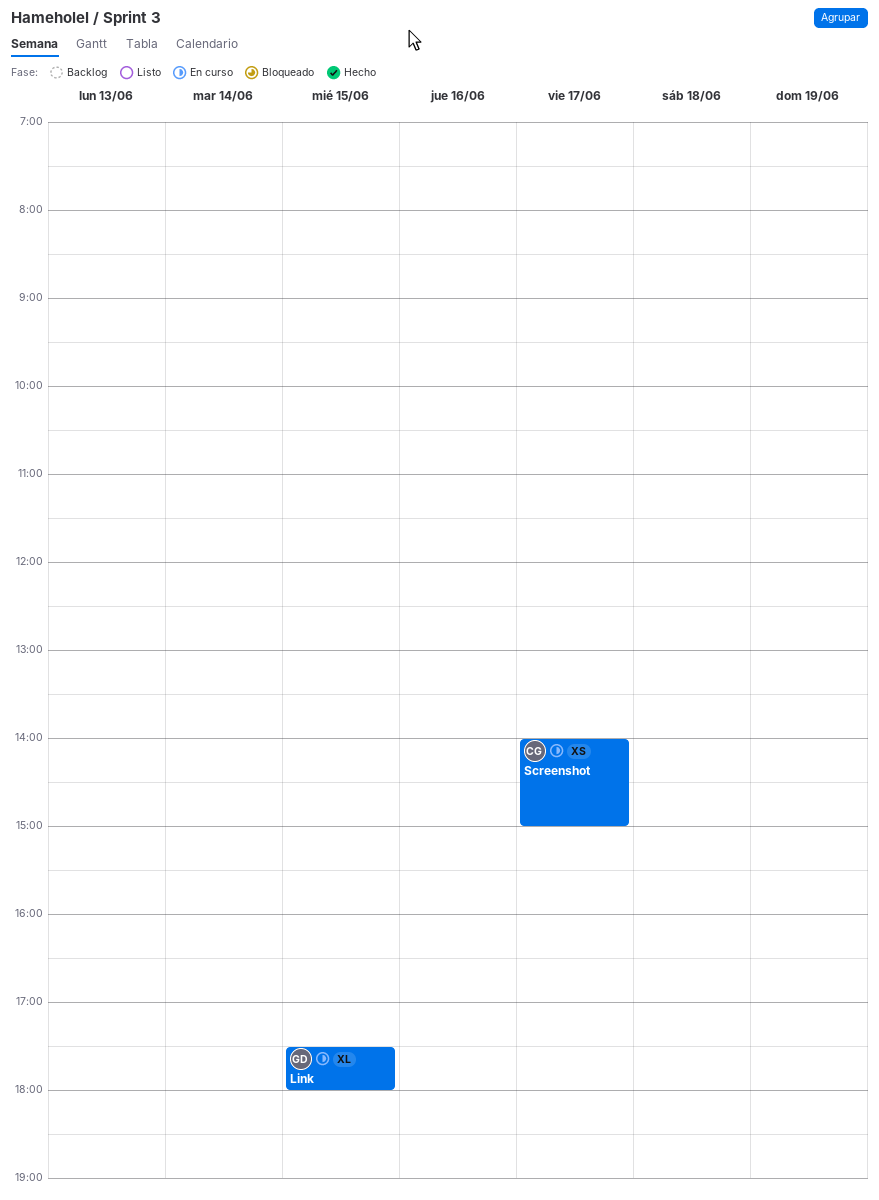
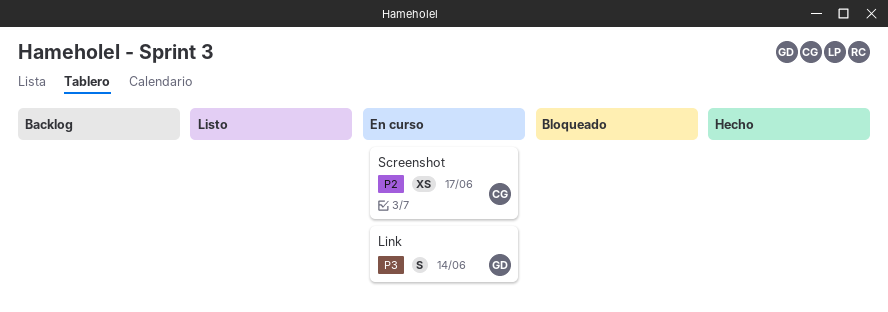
Link, estimate: XL -> S
Link, day: Jun 15 -> Jun 14

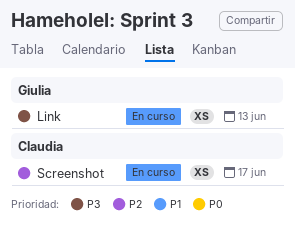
Link, estimate: S -> XS
Link, day: Jun 14 -> Jun 13

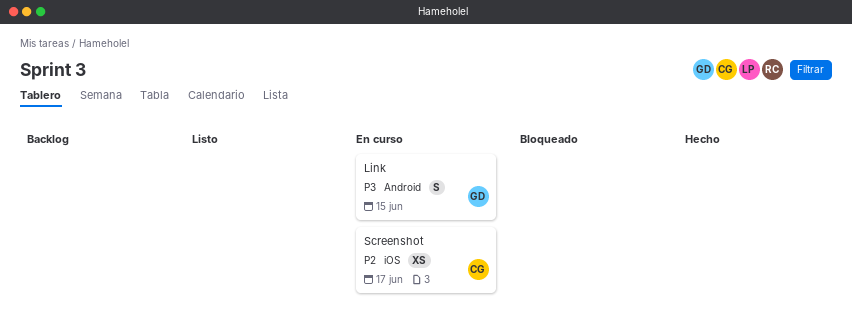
Link, estimate: XS -> S
Link, day: Jun 13 -> Jun 15

